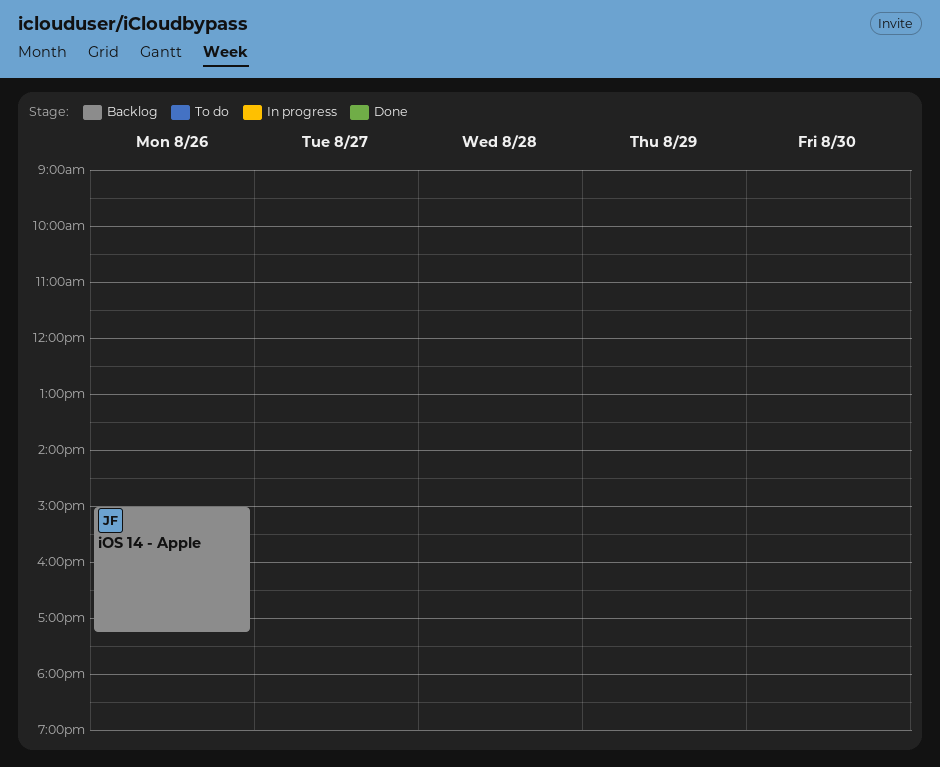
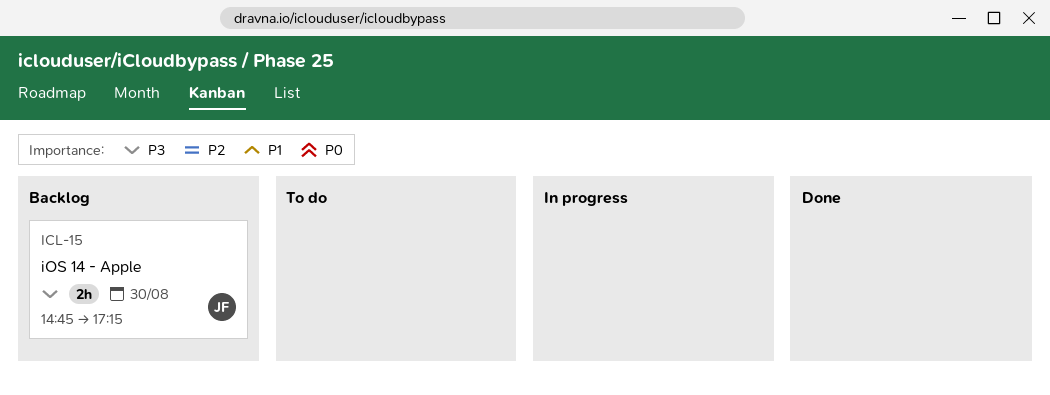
iOS 14 - Apple, day: Aug 26 -> Aug 30
iOS 14 - Apple, begins: 15:00 -> 14:45

